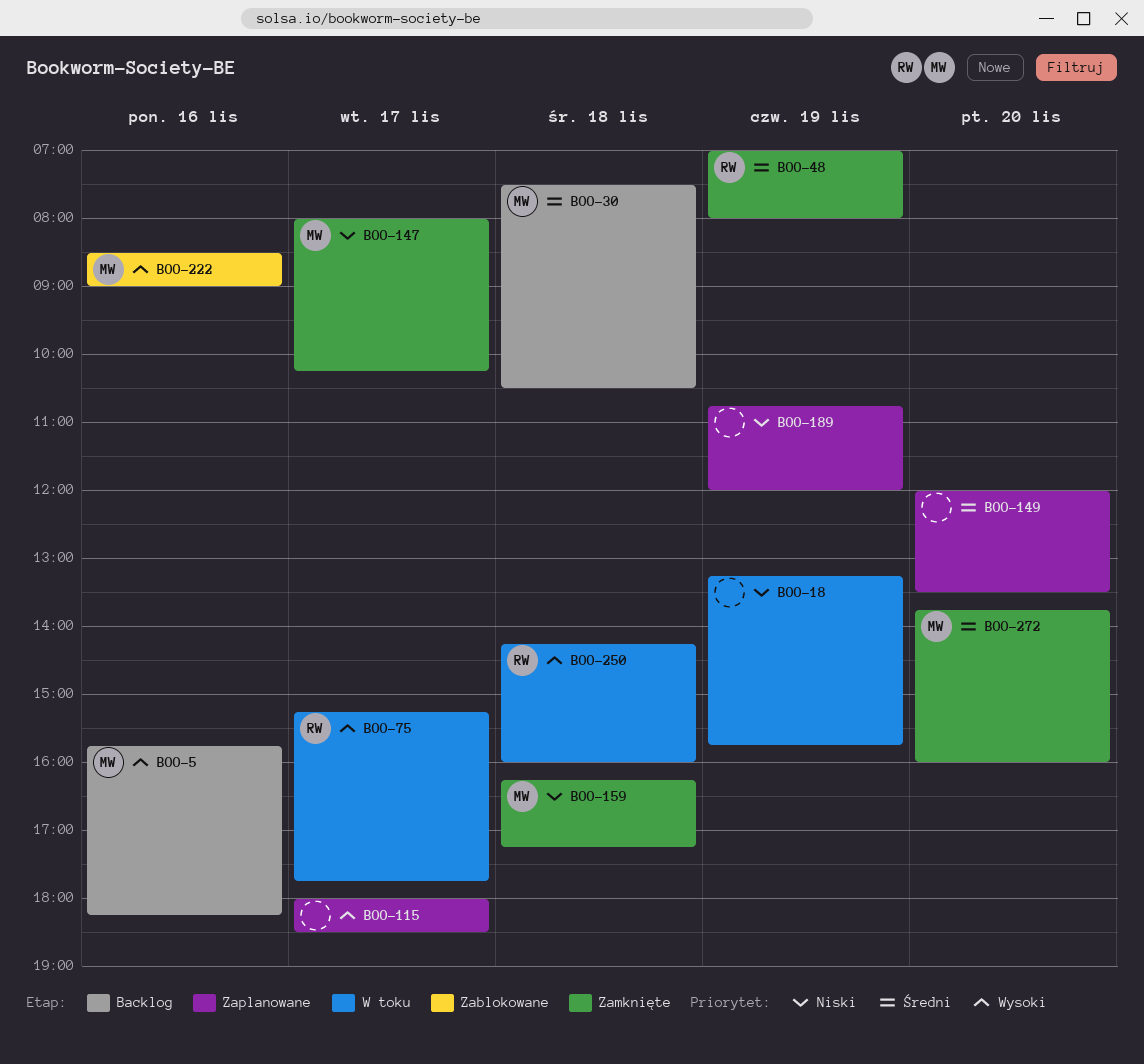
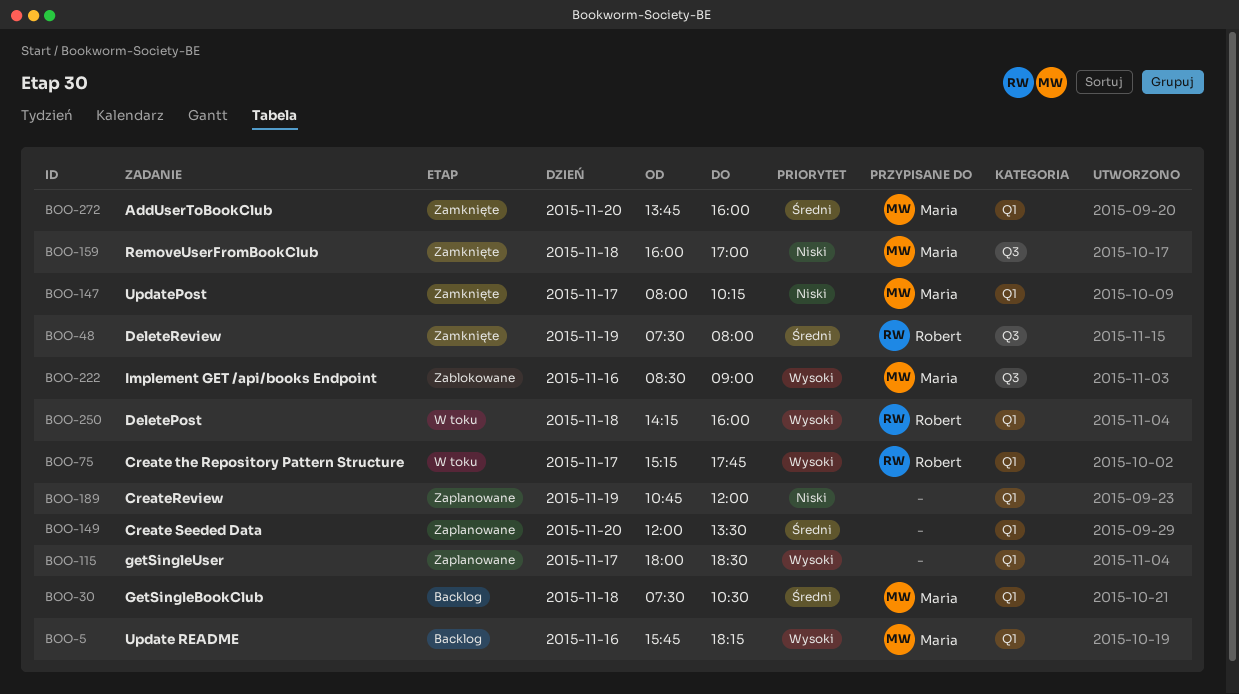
BOO-18: present -> none
BOO-48, begins: 07:00 -> 07:30
BOO-159, begins: 16:15 -> 16:00
BOO-159, ends: 17:15 -> 17:00

